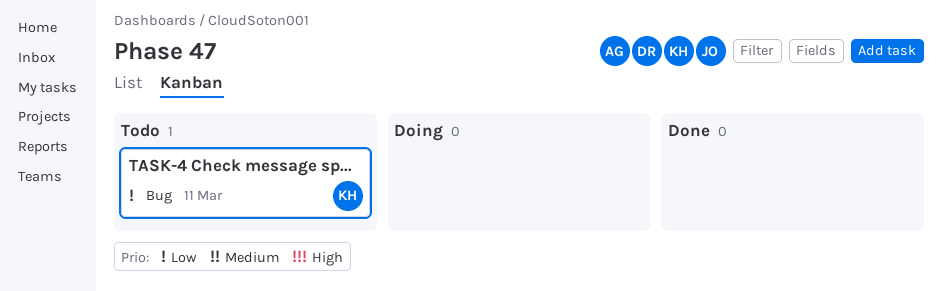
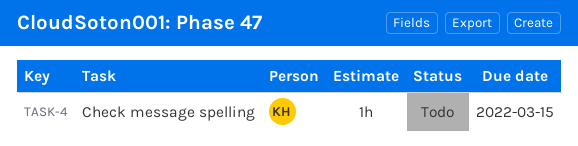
TASK-4, due: Mar 11 -> Mar 15

